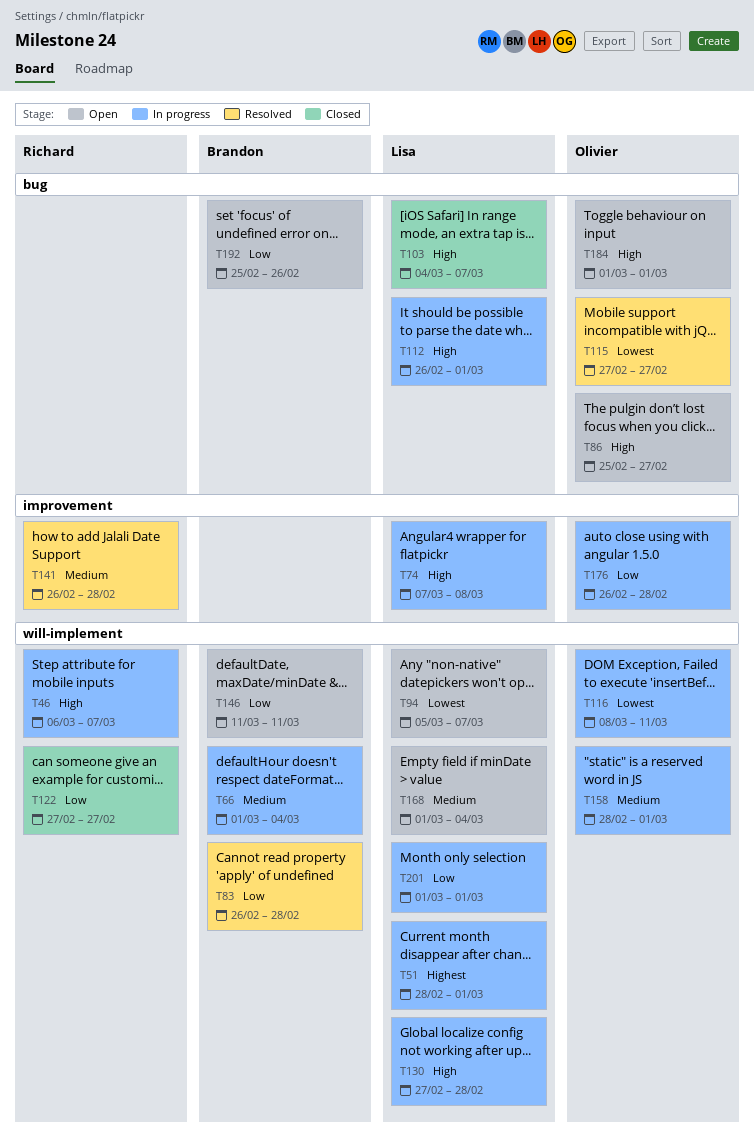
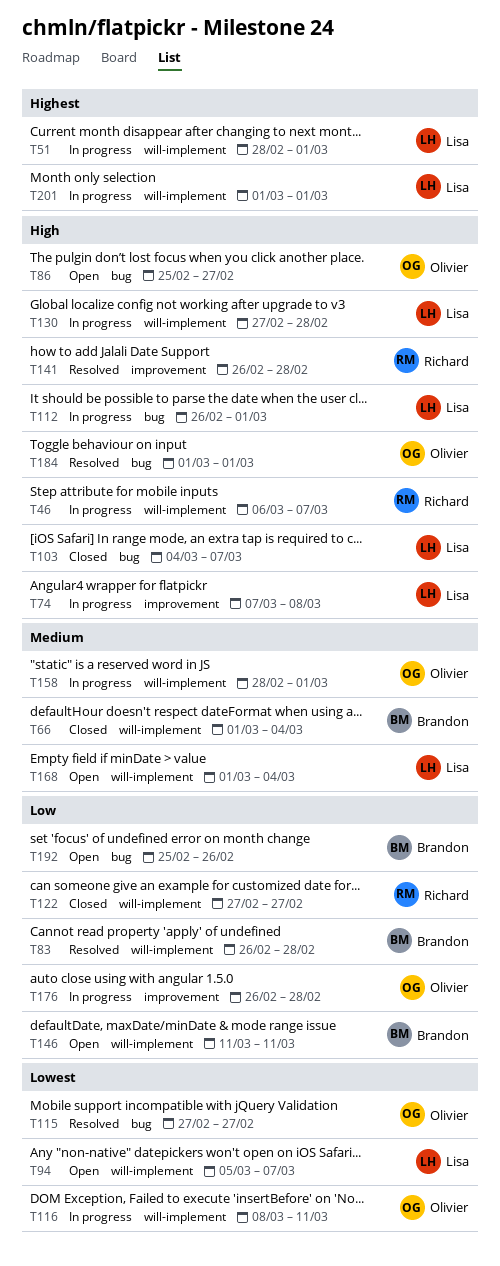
T66, status: In progress -> Closed
T141, priority: Medium -> High
T184, status: Open -> Resolved
T201, priority: Low -> Highest

